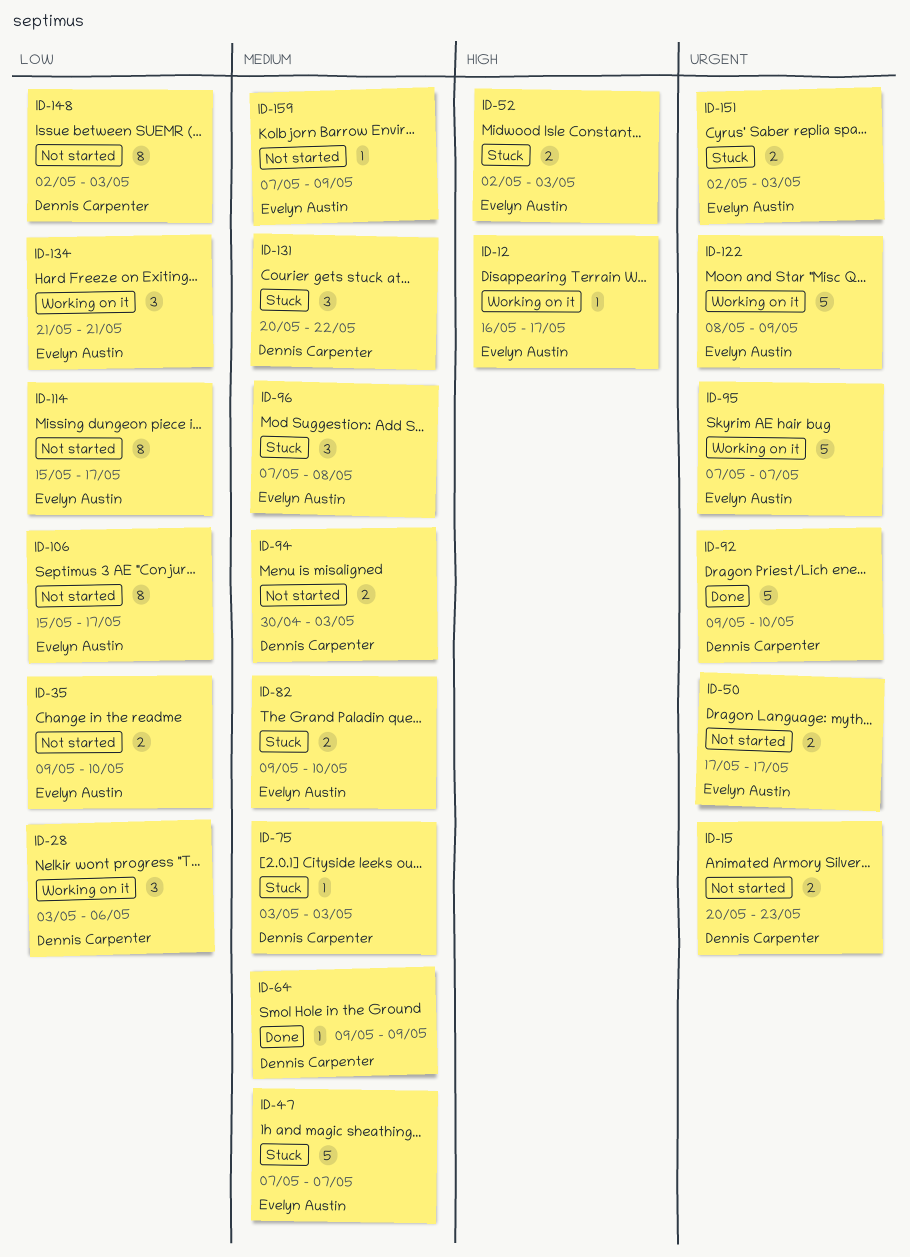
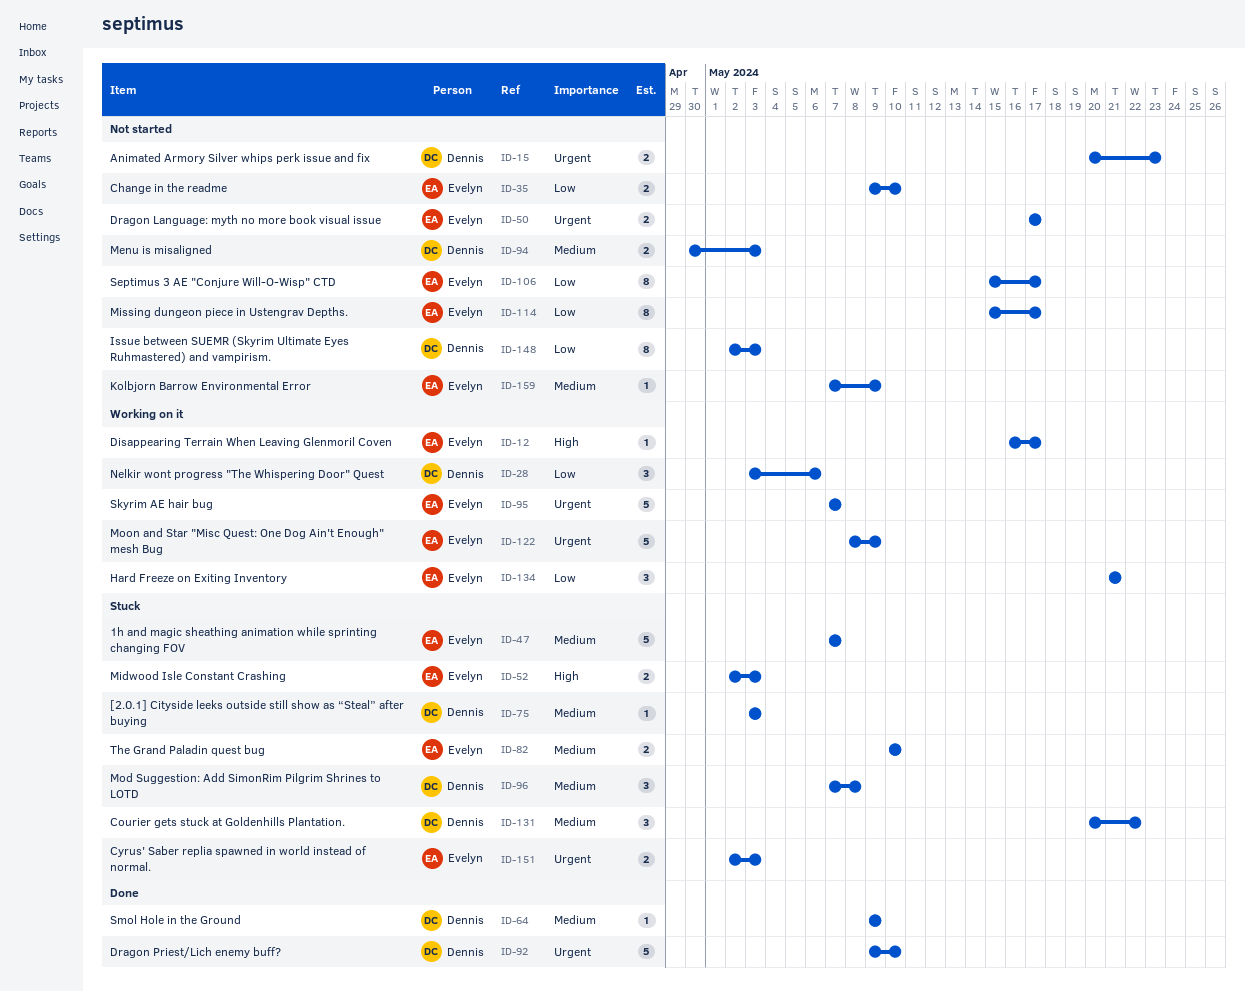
ID-82, start: May 9 -> May 10
ID-96, owner: Evelyn Austin -> Dennis Carpenter

